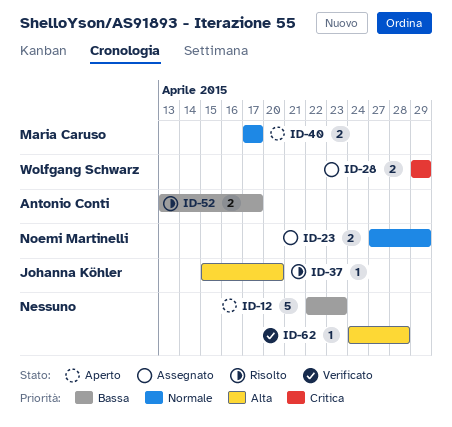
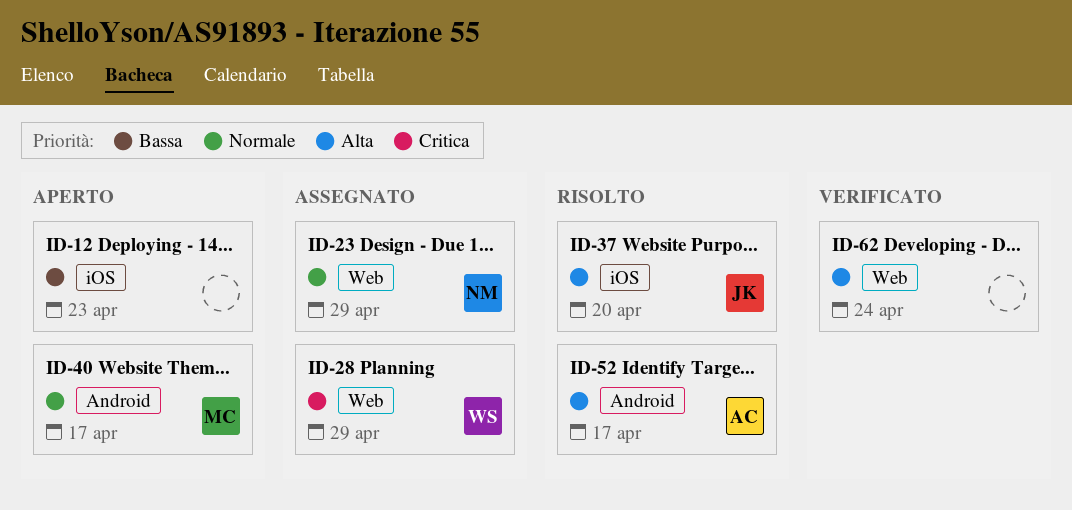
ID-52, priority: Bassa -> Alta
ID-62, due: Apr 28 -> Apr 24

